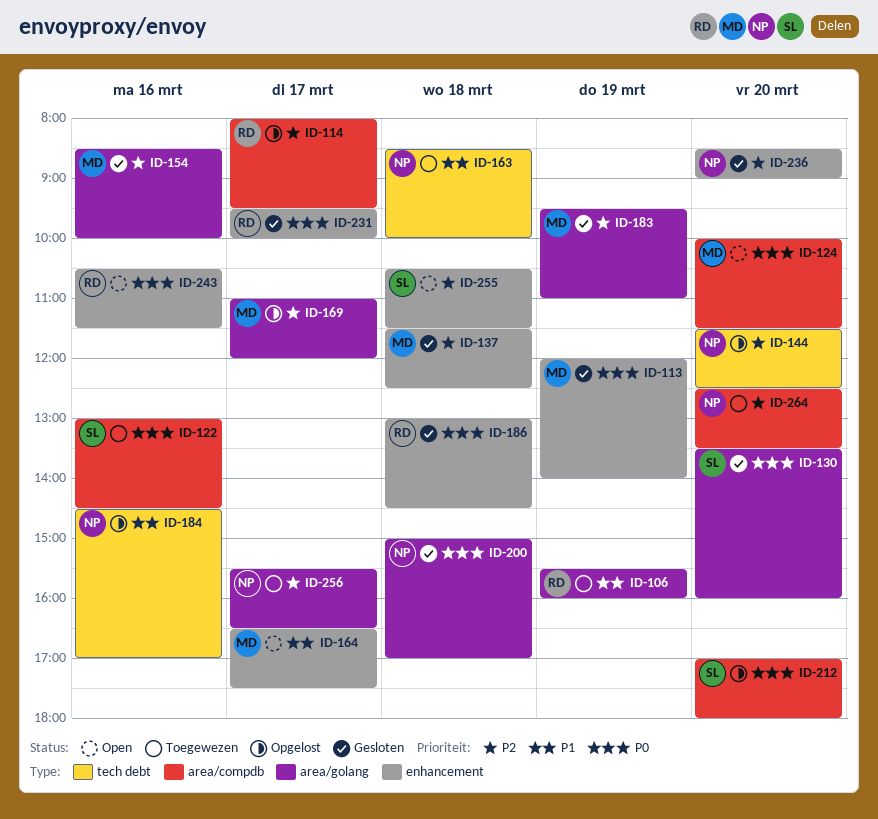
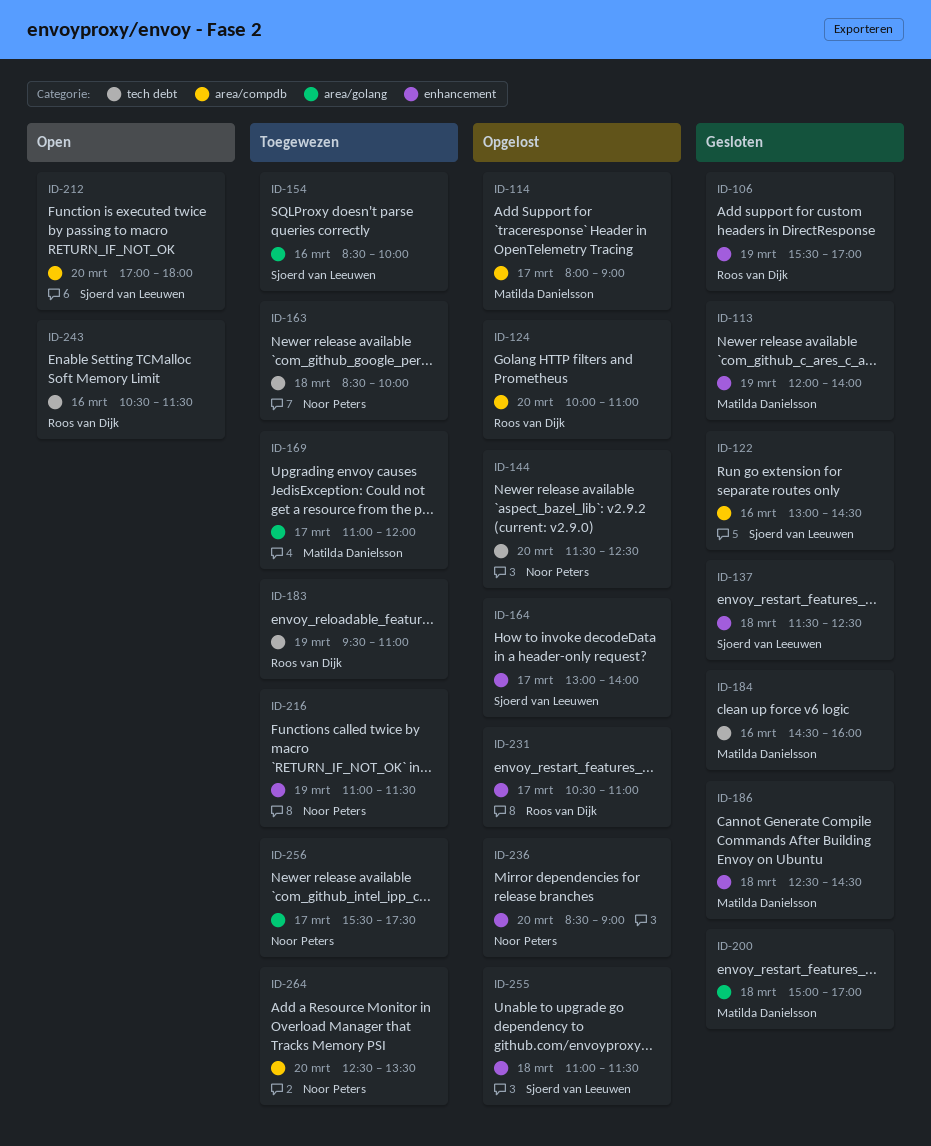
ID-106, status: Toegewezen -> Gesloten
ID-106, label: area/golang -> enhancement
ID-106, ends: 16:00 -> 17:00
ID-114, owner: Roos van Dijk -> Matilda Danielsson
ID-114, ends: 09:30 -> 09:00
ID-122, status: Toegewezen -> Gesloten
ID-124, status: Open -> Opgelost
ID-124, owner: Matilda Danielsson -> Roos van Dijk
ID-124, ends: 11:30 -> 11:00
ID-130: present -> none
ID-137, owner: Matilda Danielsson -> Sjoerd van Leeuwen
ID-154, status: Gesloten -> Toegewezen
ID-154, owner: Matilda Danielsson -> Sjoerd van Leeuwen
ID-164, status: Open -> Opgelost
ID-164, owner: Matilda Danielsson -> Sjoerd van Leeuwen
ID-164, begins: 16:30 -> 13:00
ID-164, ends: 17:30 -> 14:00
ID-169, status: Opgelost -> Toegewezen
ID-183, status: Gesloten -> Toegewezen
ID-183, owner: Matilda Danielsson -> Roos van Dijk
ID-183, label: area/golang -> tech debt
ID-184, status: Opgelost -> Gesloten
ID-184, owner: Noor Peters -> Matilda Danielsson
ID-184, ends: 17:00 -> 16:00
ID-186, owner: Roos van Dijk -> Matilda Danielsson
ID-186, begins: 13:00 -> 12:30
ID-200, owner: Noor Peters -> Matilda Danielsson
ID-212, status: Opgelost -> Open
ID-216: none -> present
ID-231, status: Gesloten -> Opgelost
ID-231, begins: 09:30 -> 10:30
ID-231, ends: 10:00 -> 11:00
ID-236, status: Gesloten -> Opgelost
ID-243, label: enhancement -> tech debt
ID-255, status: Open -> Opgelost
ID-255, begins: 10:30 -> 11:00
ID-256, ends: 16:30 -> 17:30

